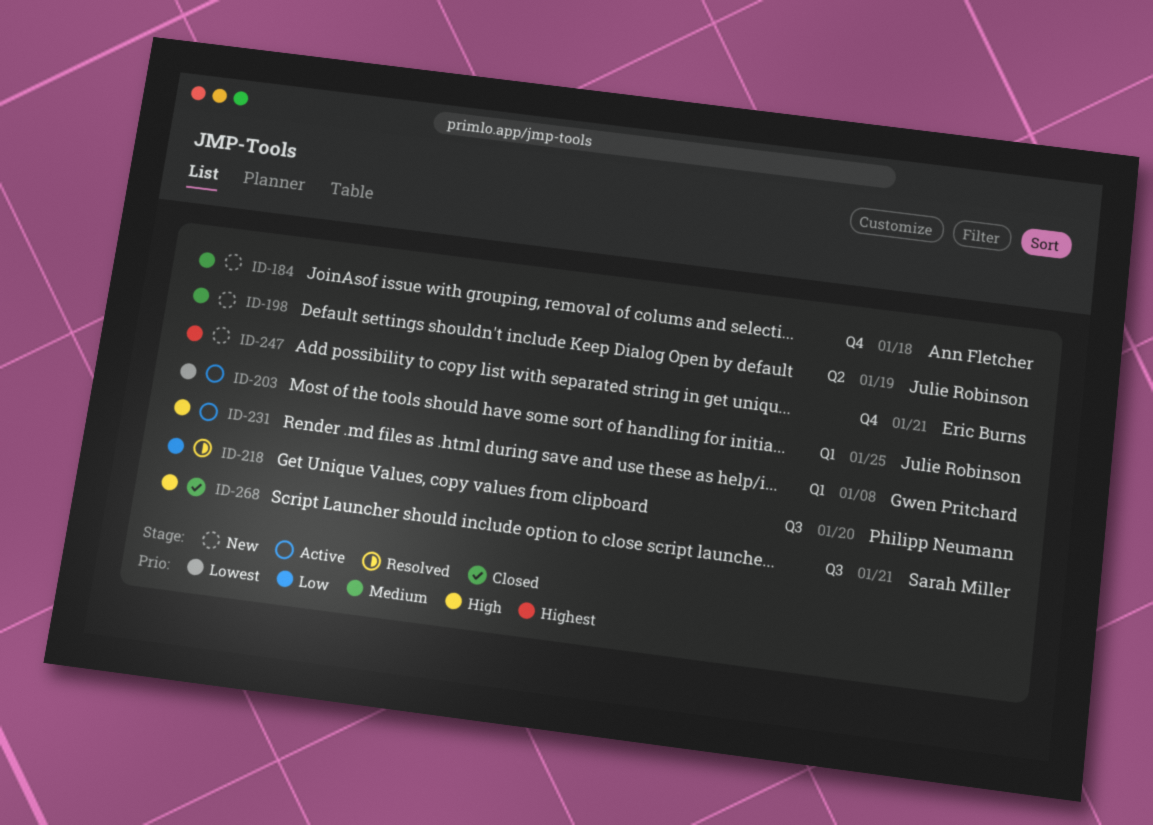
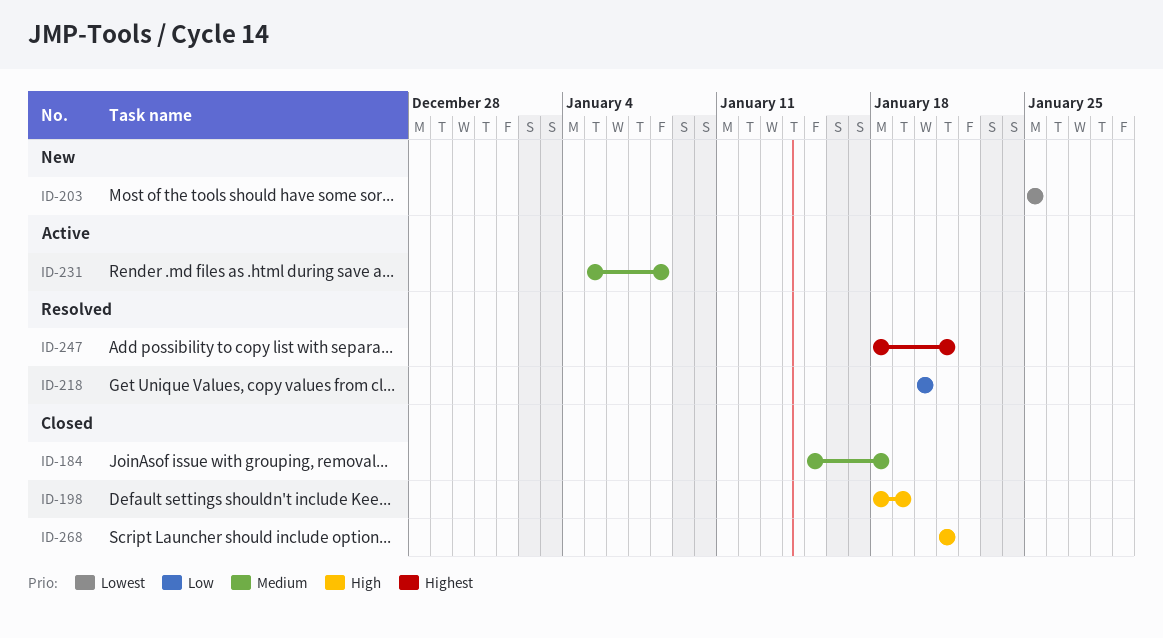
ID-184, status: New -> Closed
ID-198, status: New -> Closed
ID-198, priority: Medium -> High
ID-203, status: Active -> New
ID-231, priority: High -> Medium
ID-247, status: New -> Resolved

